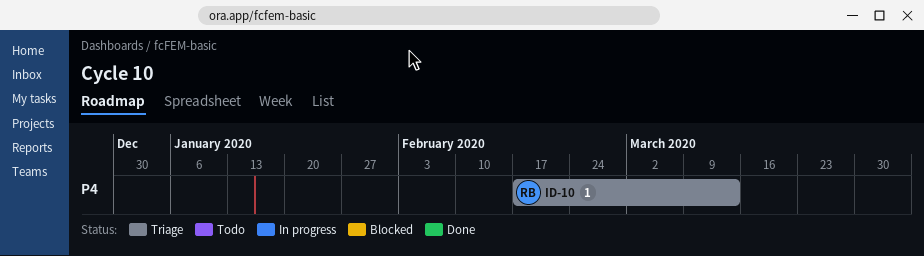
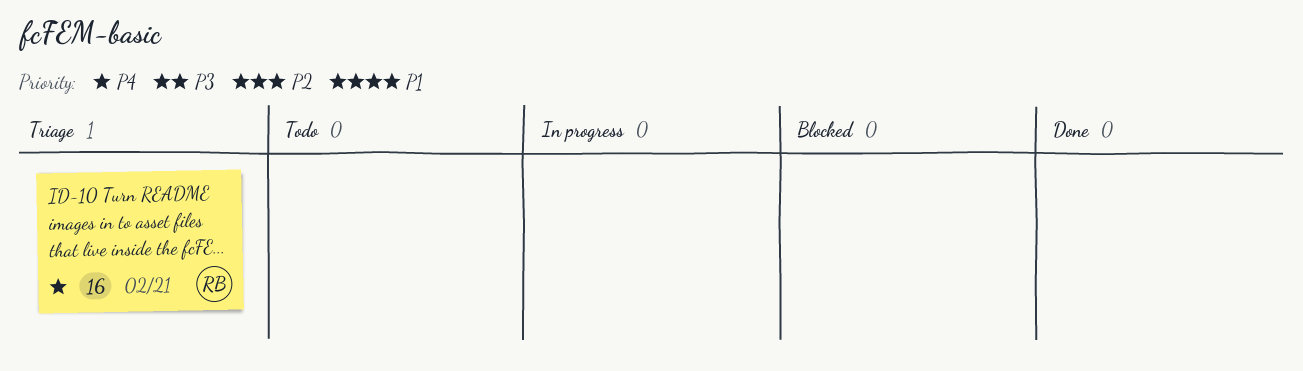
ID-10, estimate: 1 -> 16
ID-10, due: Mar 13 -> Feb 21

